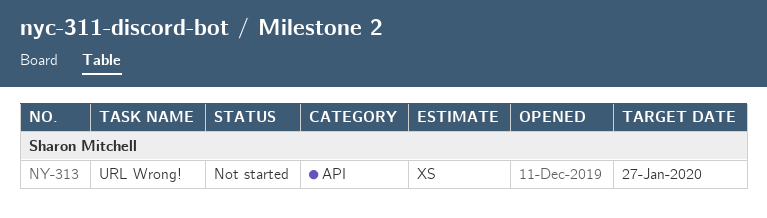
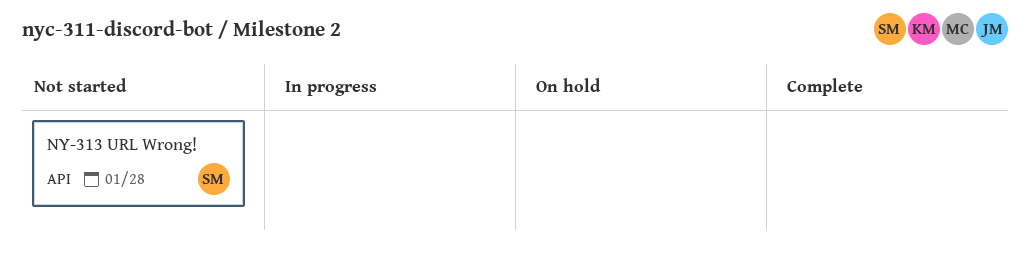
NY-313, due: Jan 27 -> Jan 28

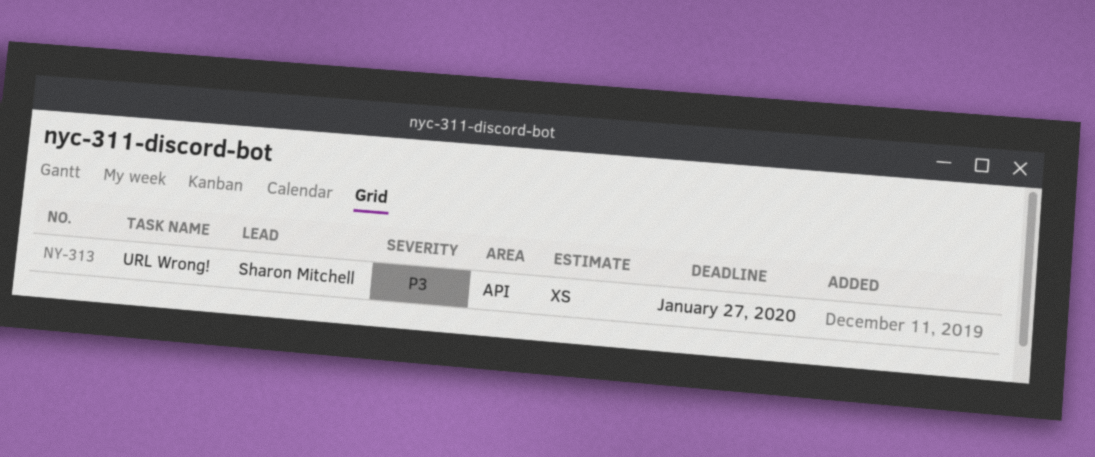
NY-313, due: Jan 28 -> Jan 27

